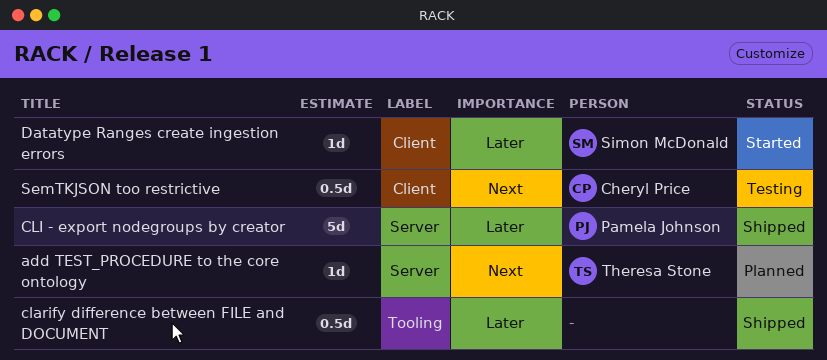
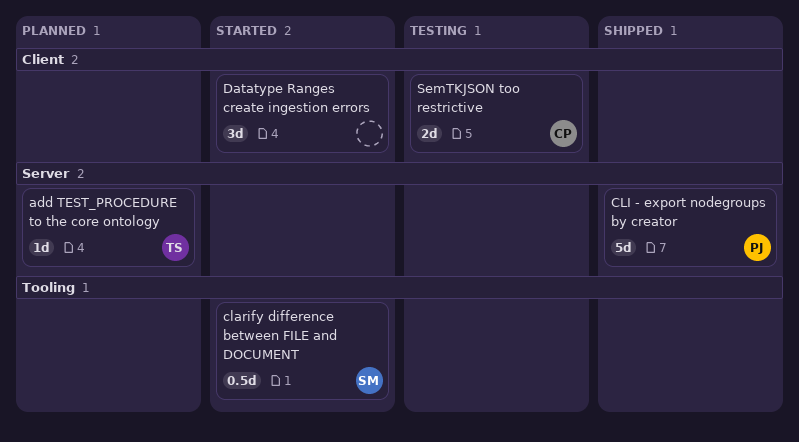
clarify difference between FILE and DOCUMENT, status: Shipped -> Started
clarify difference between FILE and DOCUMENT, owner: none -> Simon McDonald
Datatype Ranges create ingestion errors, owner: Simon McDonald -> none
Datatype Ranges create ingestion errors, estimate: 1d -> 3d
SemTKJSON too restrictive, estimate: 0.5d -> 2d

